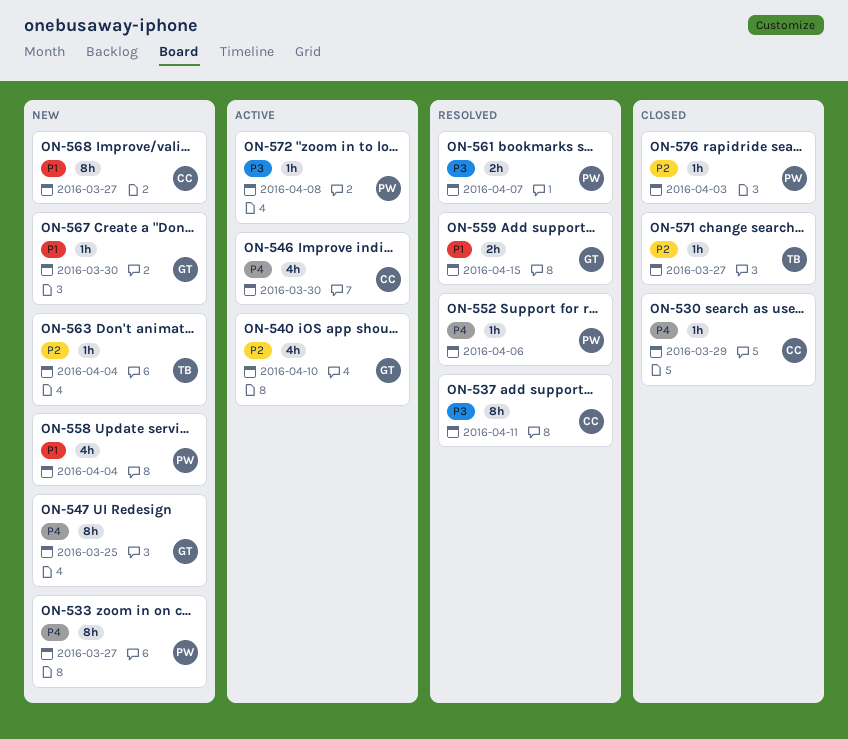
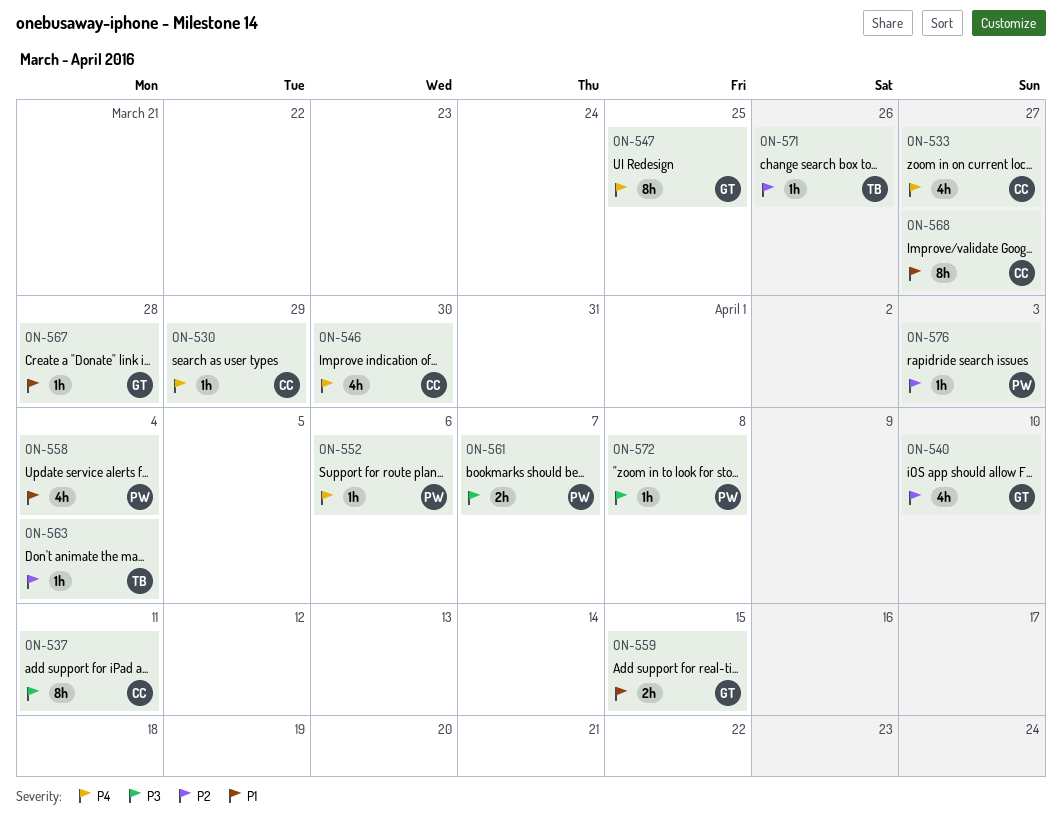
ON-533, owner: PW -> CC
ON-533, estimate: 8h -> 4h
ON-567, due: Mar 30 -> Mar 28
ON-571, due: Mar 27 -> Mar 26

